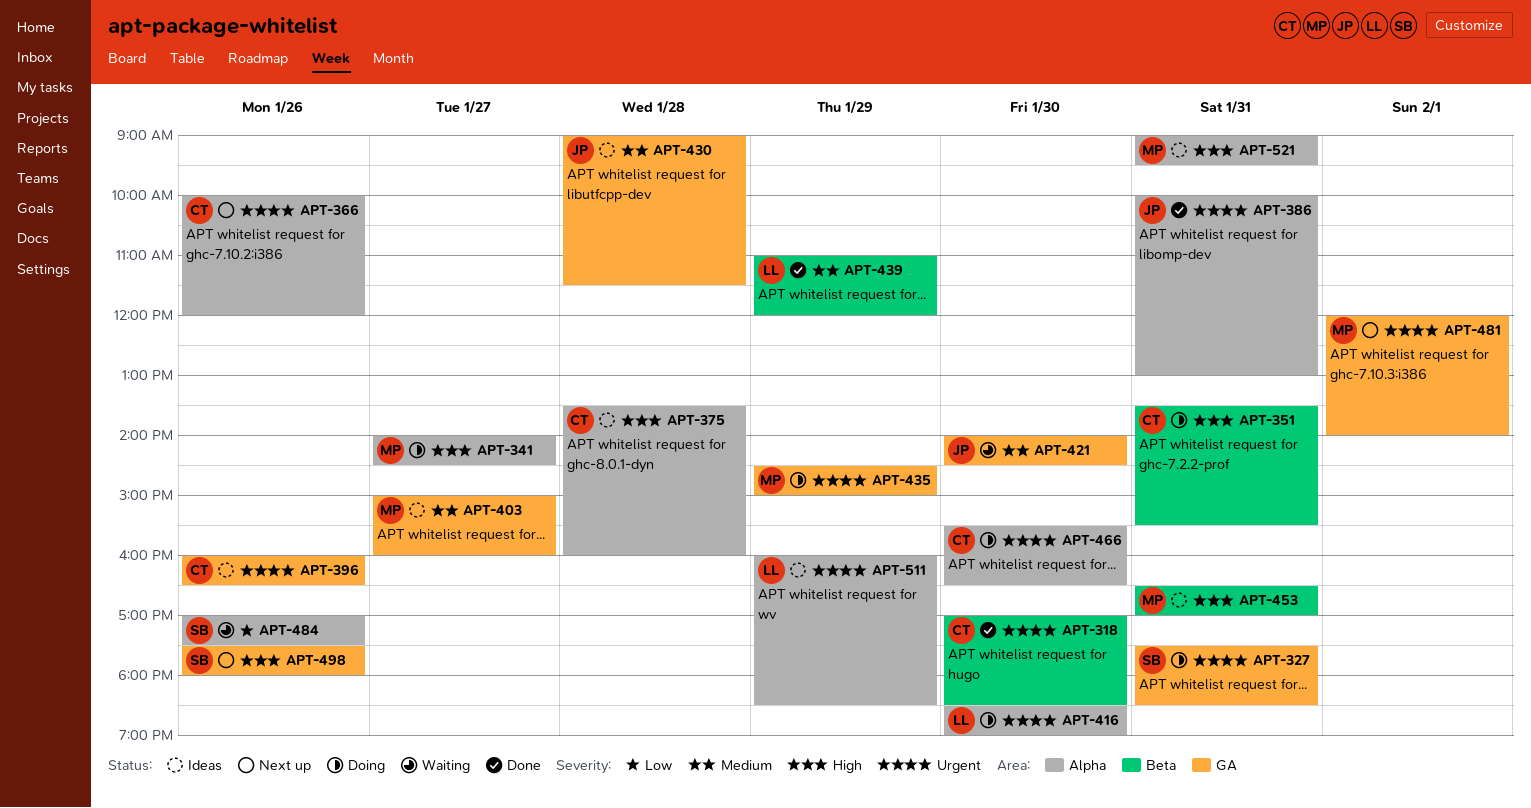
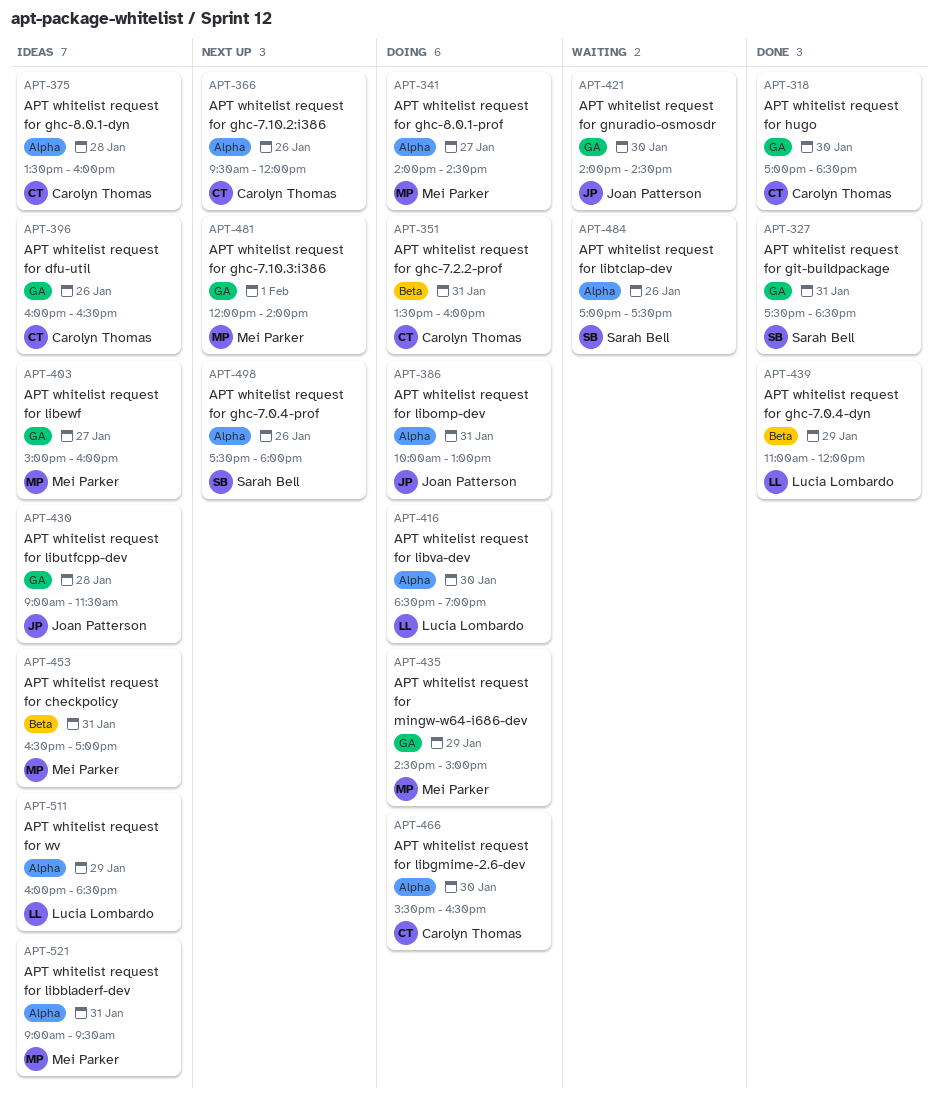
APT-318, label: Beta -> GA
APT-327, status: Doing -> Done
APT-351, ends: 15:30 -> 16:00
APT-366, begins: 10:00 -> 09:30
APT-386, status: Done -> Doing
APT-498, label: GA -> Alpha

